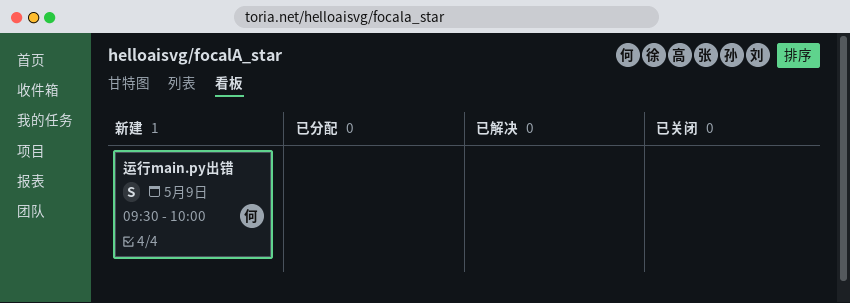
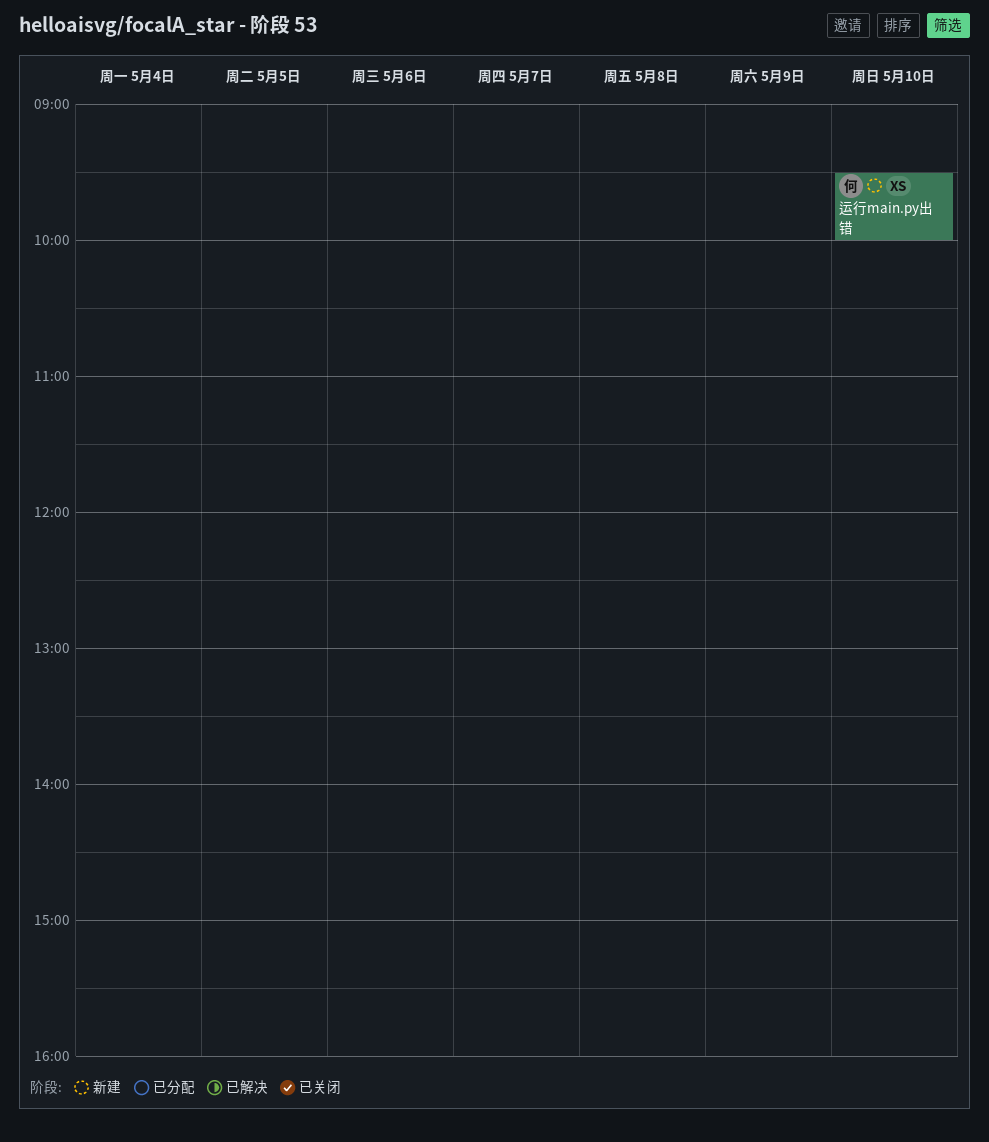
运行main.py出错, estimate: S -> XS
运行main.py出错, day: May 9 -> May 10

